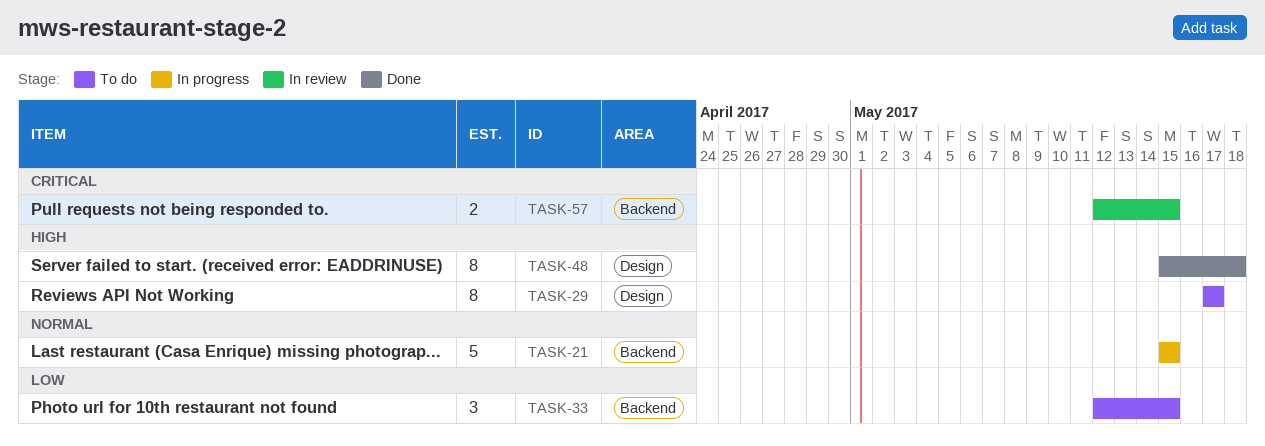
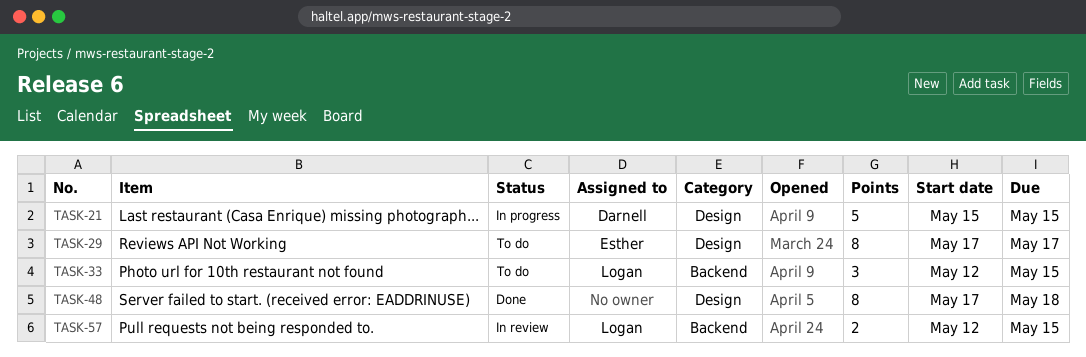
TASK-21, label: Backend -> Design
TASK-48, start: May 15 -> May 17

